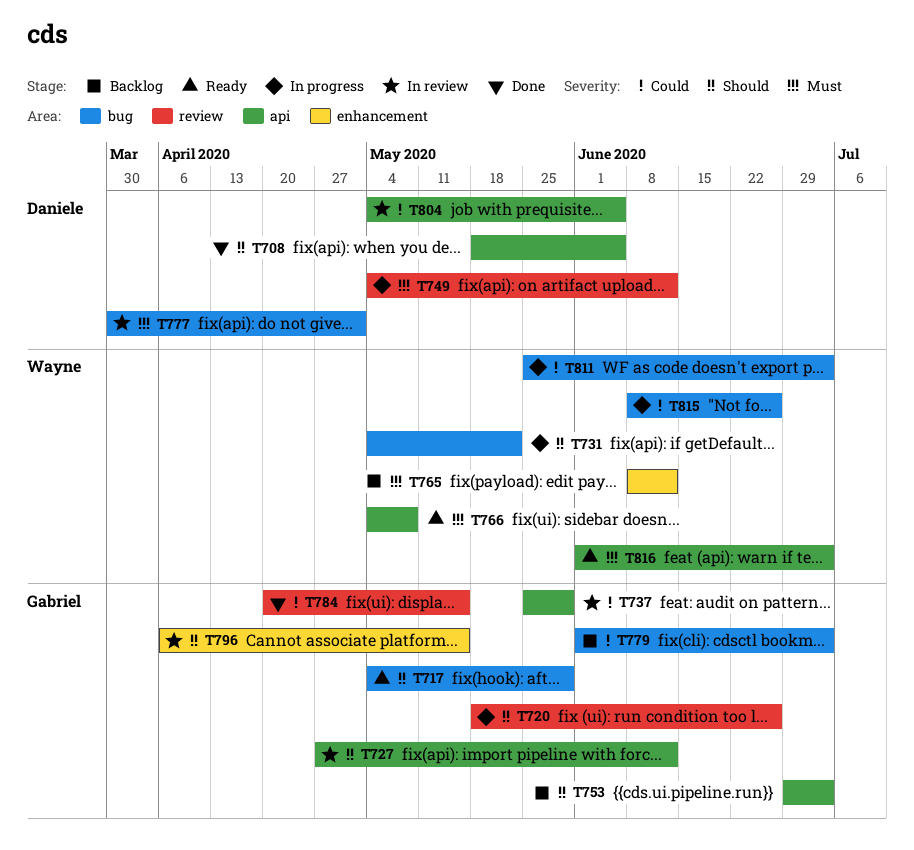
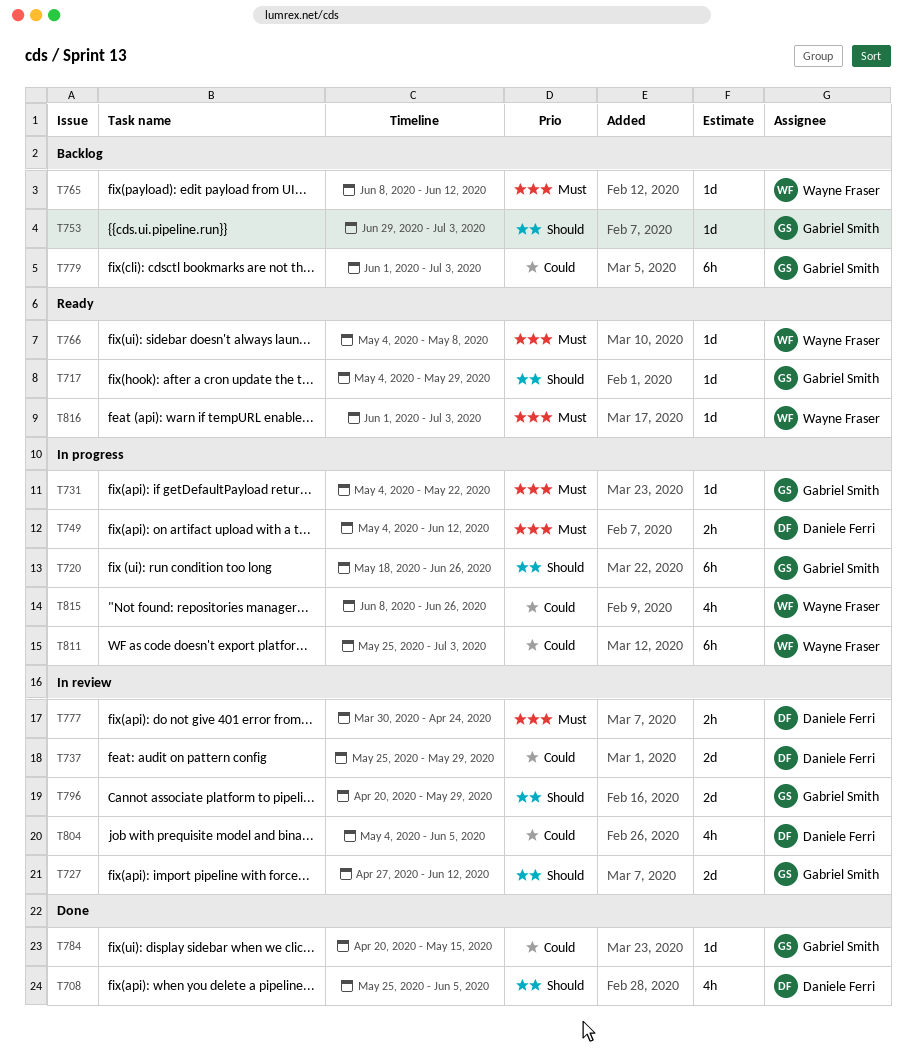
T708, start: May 18 -> May 25
T731, owner: Wayne Fraser -> Gabriel Smith
T731, priority: Should -> Must
T737, owner: Gabriel Smith -> Daniele Ferri
T777, due: May 1 -> Apr 24
T796, start: Apr 6 -> Apr 20
T796, due: May 15 -> May 29

